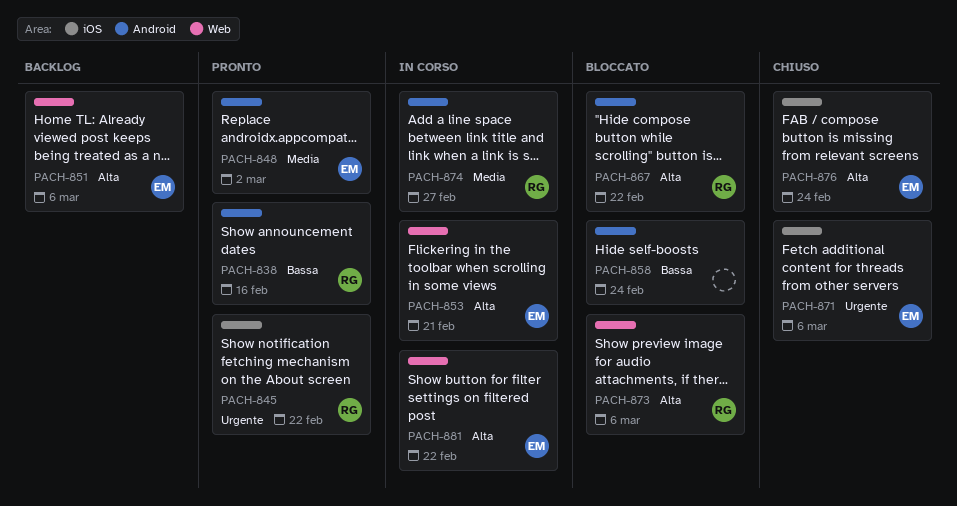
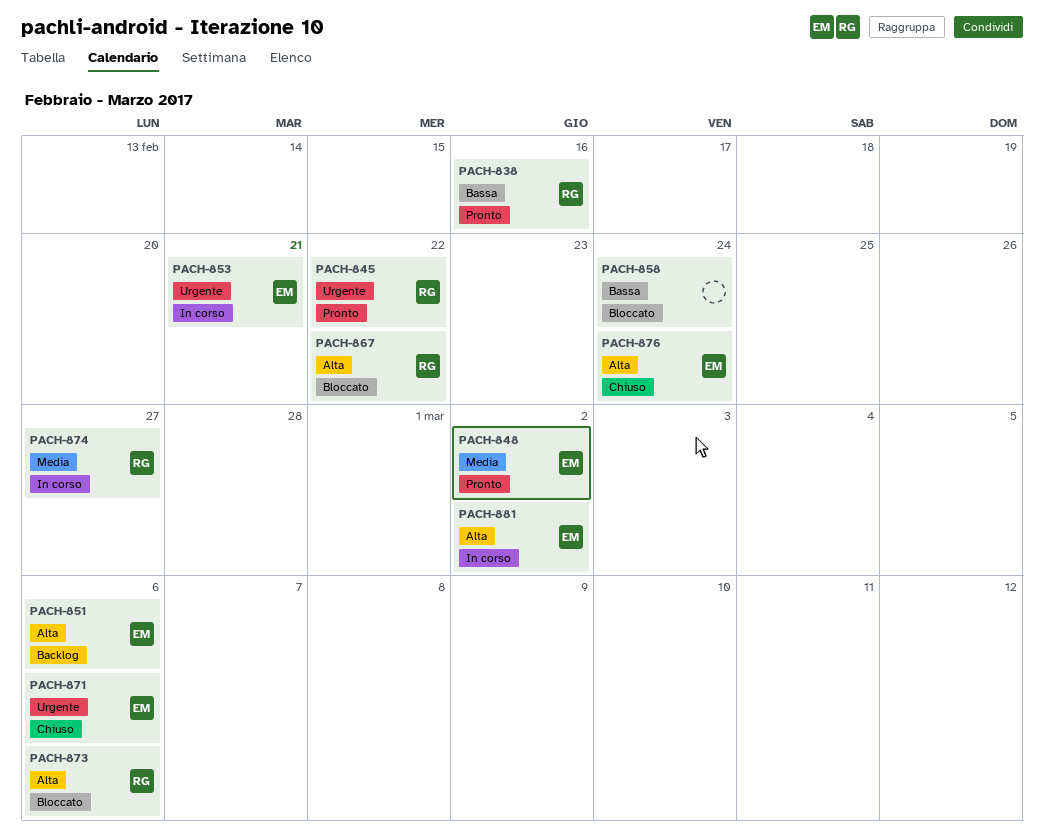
PACH-853, priority: Alta -> Urgente
PACH-881, due: Feb 22 -> Mar 2

